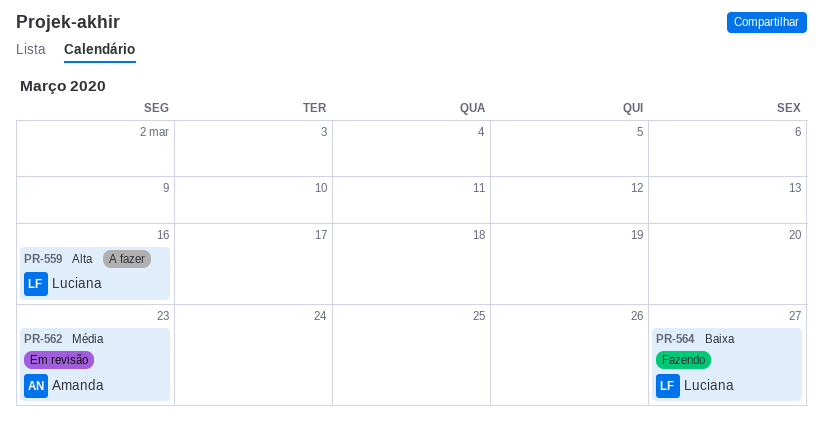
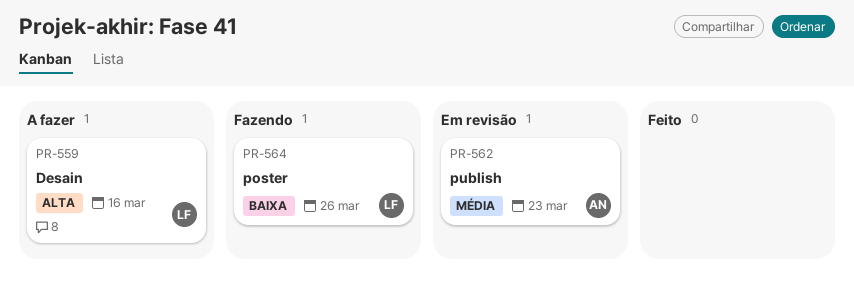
PR-564, due: Mar 27 -> Mar 26

